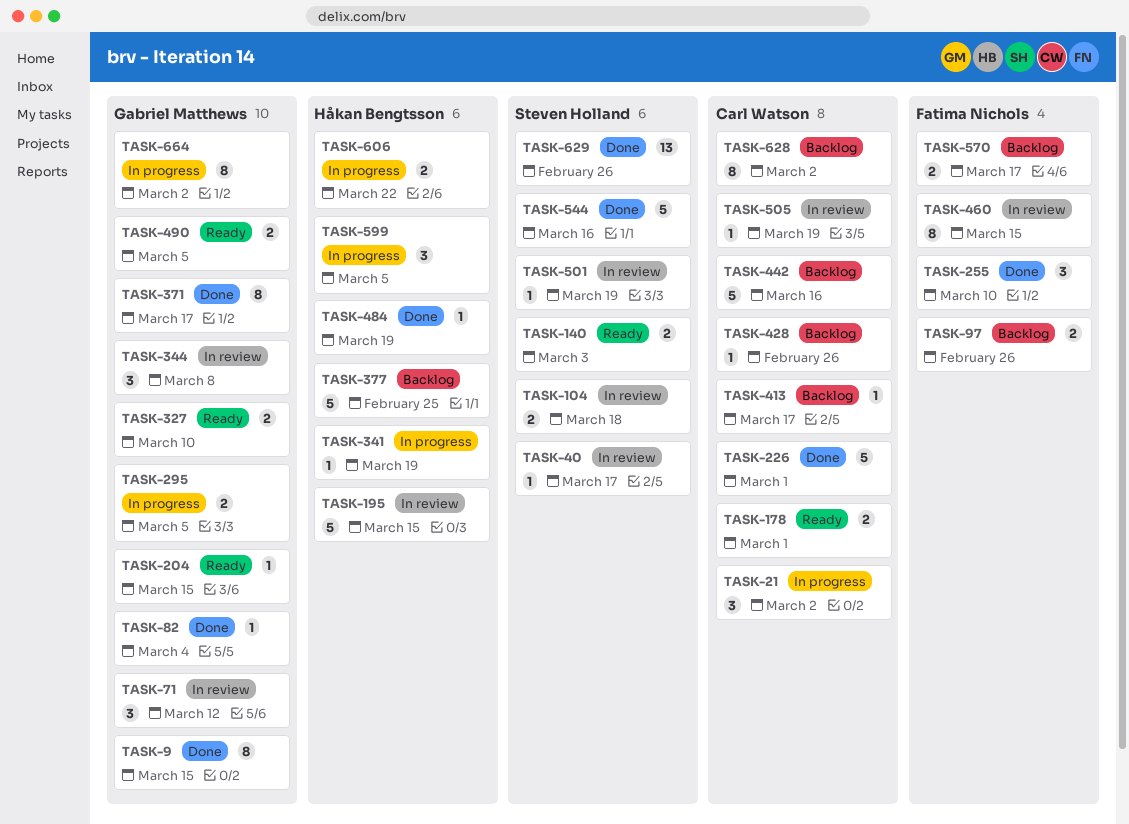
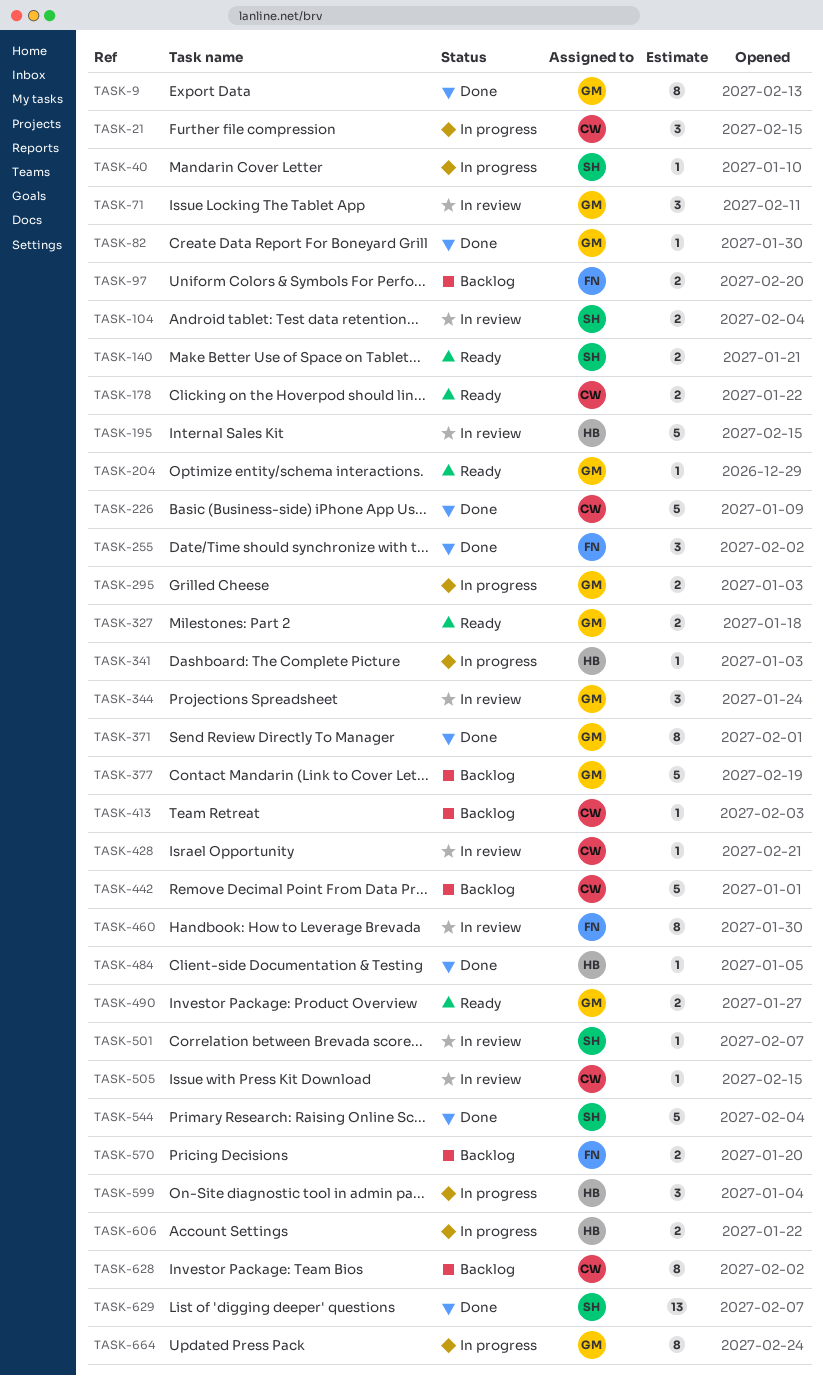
TASK-40, status: In review -> In progress
TASK-377, owner: Håkan Bengtsson -> Gabriel Matthews
TASK-428, status: Backlog -> In review

